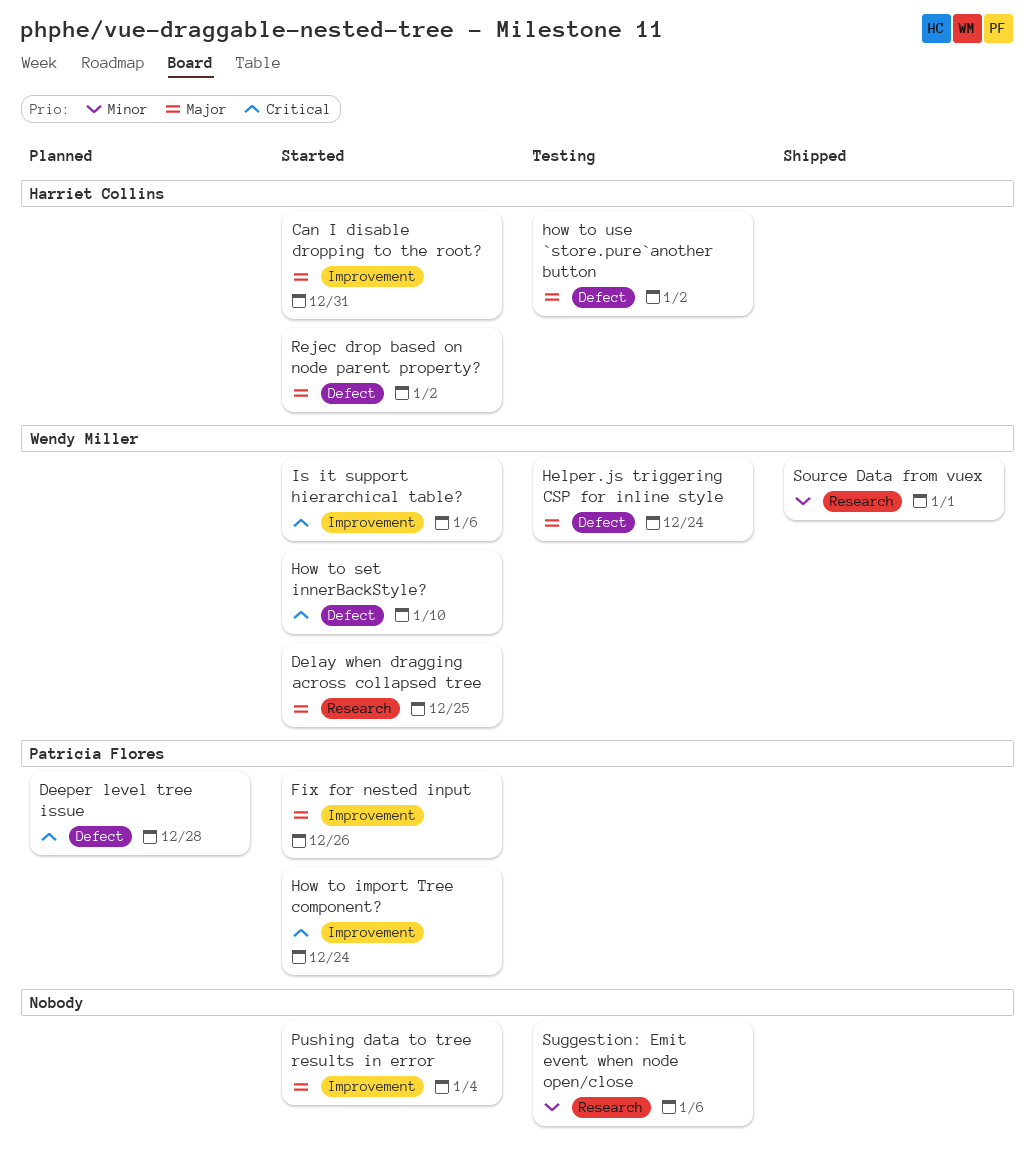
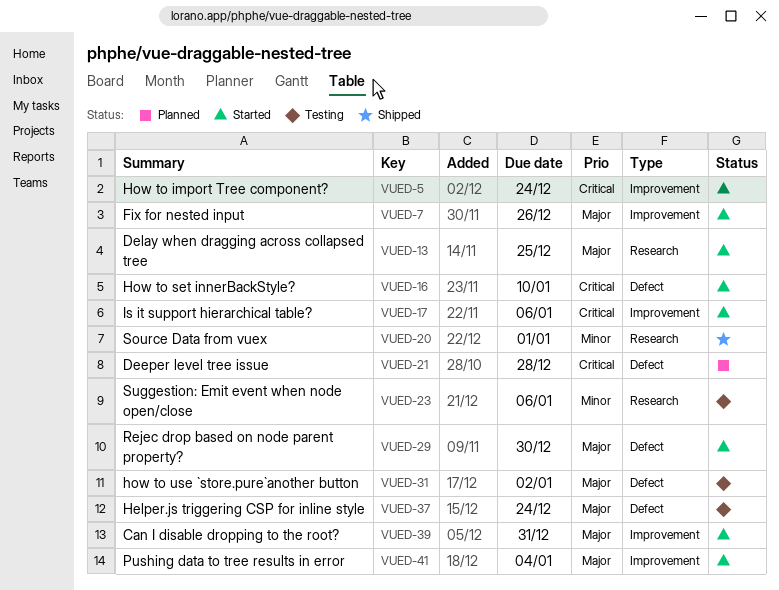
Rejec drop based on node parent property?, due: Jan 2 -> Dec 30

